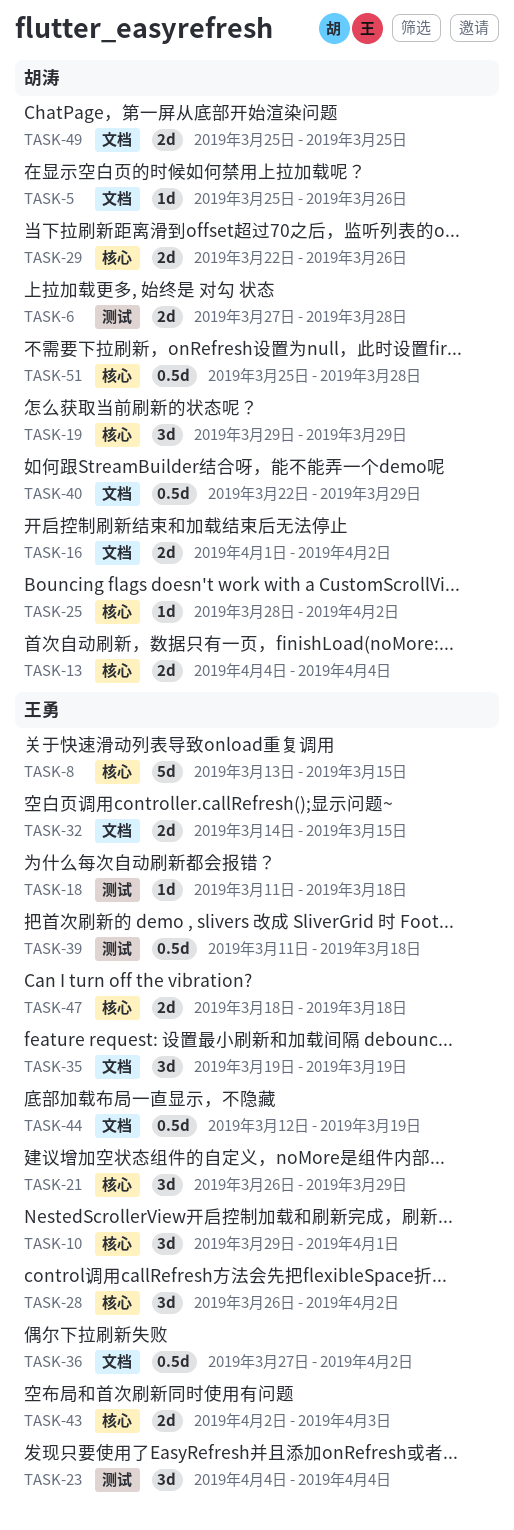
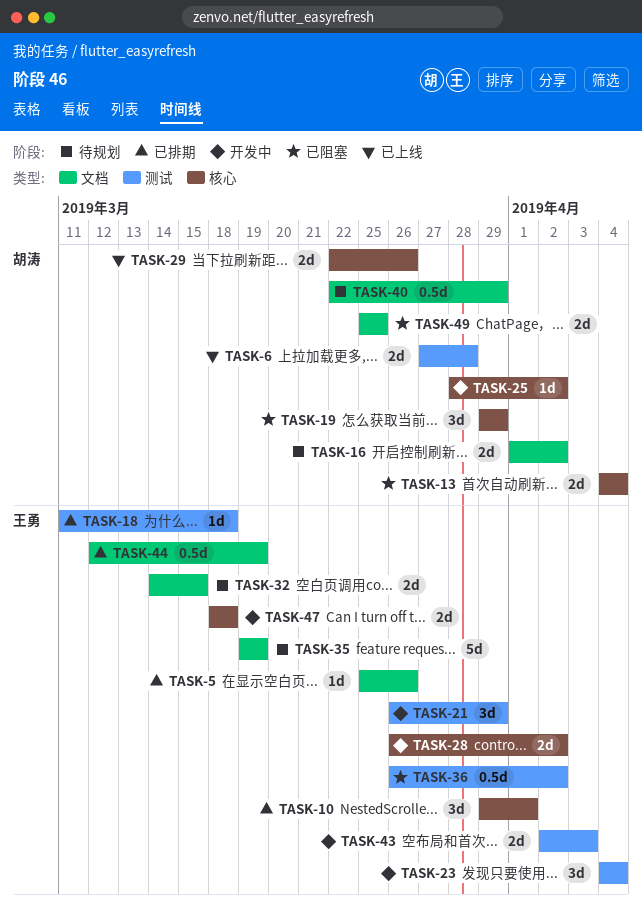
TASK-5, owner: 胡涛 -> 王勇
TASK-8: present -> none
TASK-21, label: 核心 -> 测试
TASK-28, estimate: 3d -> 2d
TASK-35, estimate: 3d -> 5d
TASK-36, label: 文档 -> 测试
TASK-36, start: Mar 27 -> Mar 26
TASK-39: present -> none
TASK-43, label: 核心 -> 测试
TASK-51: present -> none

